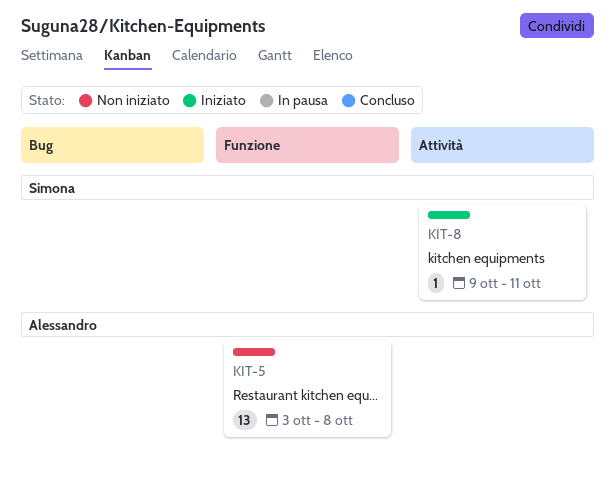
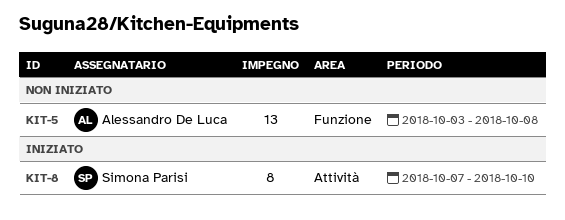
KIT-8, estimate: 1 -> 8
KIT-8, start: Oct 9 -> Oct 7
KIT-8, due: Oct 11 -> Oct 10

